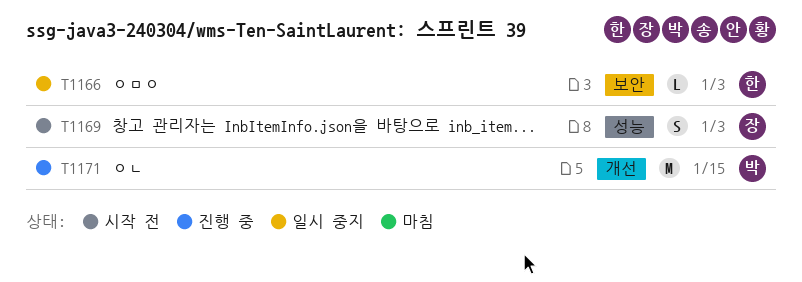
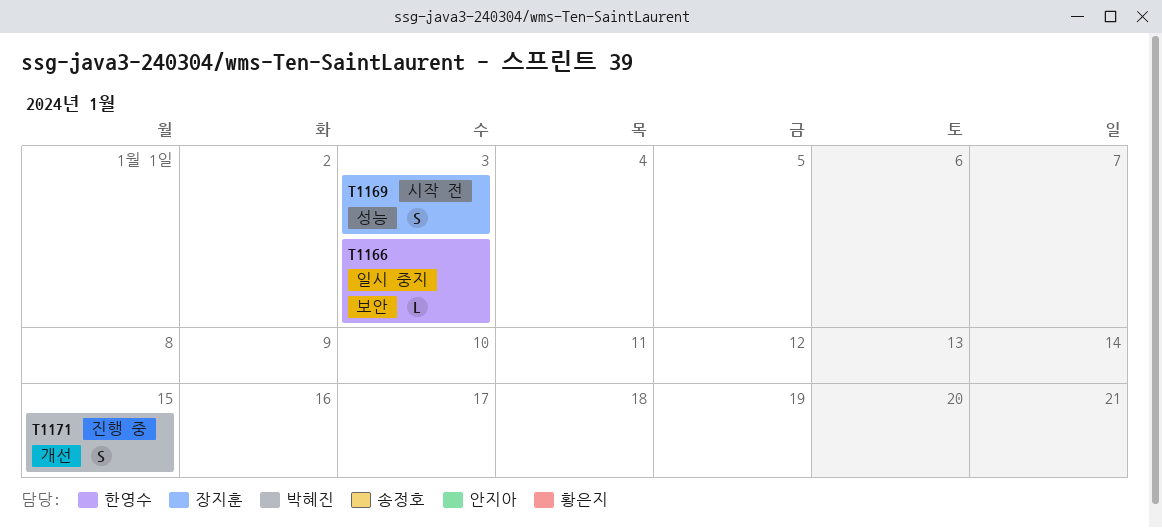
T1171, estimate: M -> S

